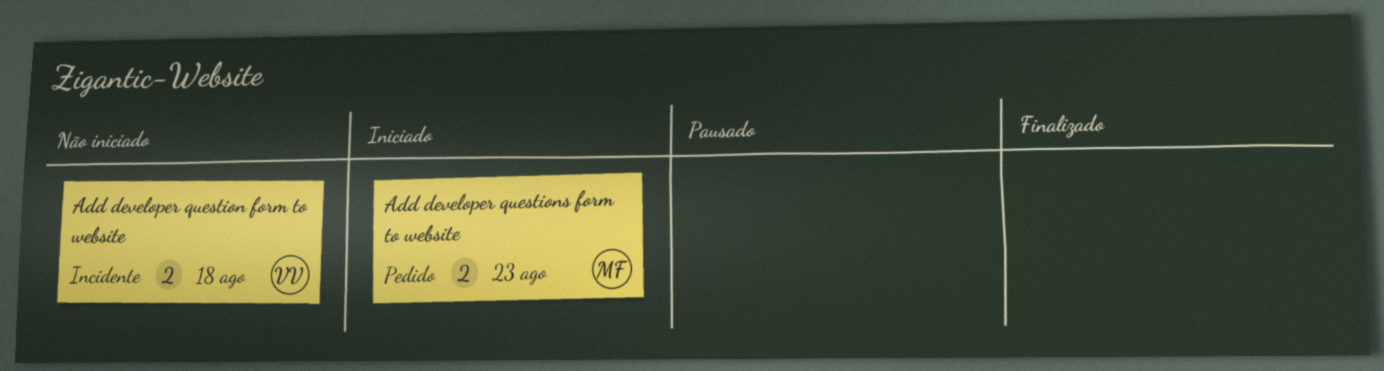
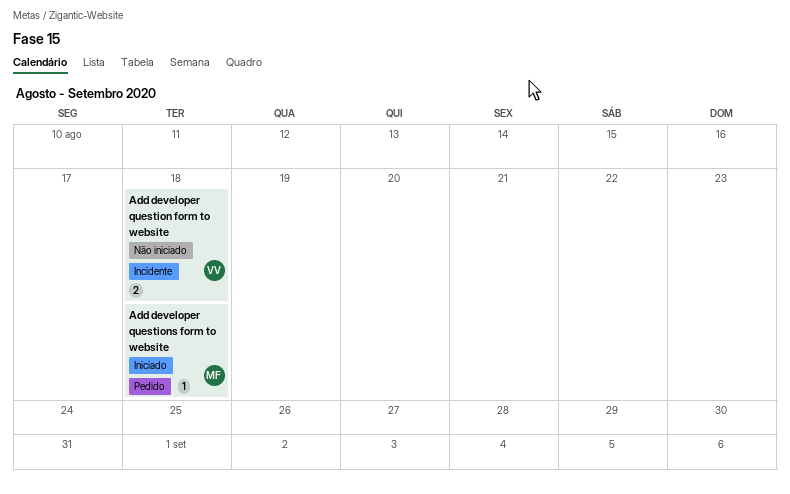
Add developer questions form to website, estimate: 2 -> 1
Add developer questions form to website, due: Aug 23 -> Aug 18

